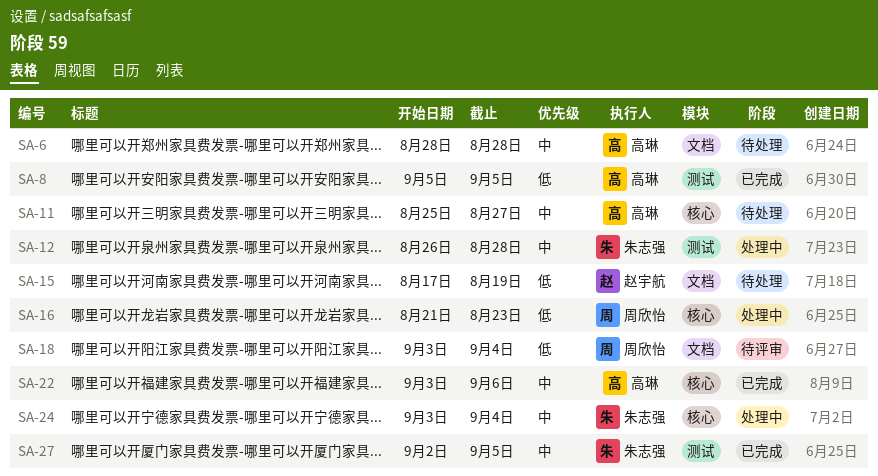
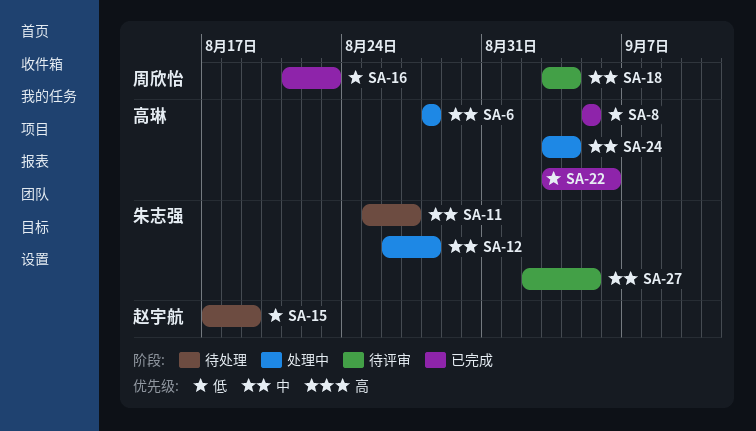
SA-6, status: 待处理 -> 处理中
SA-11, owner: 高琳 -> 朱志强
SA-16, status: 处理中 -> 已完成
SA-18, priority: 低 -> 中
SA-22, priority: 中 -> 低
SA-24, owner: 朱志强 -> 高琳
SA-27, status: 已完成 -> 待评审

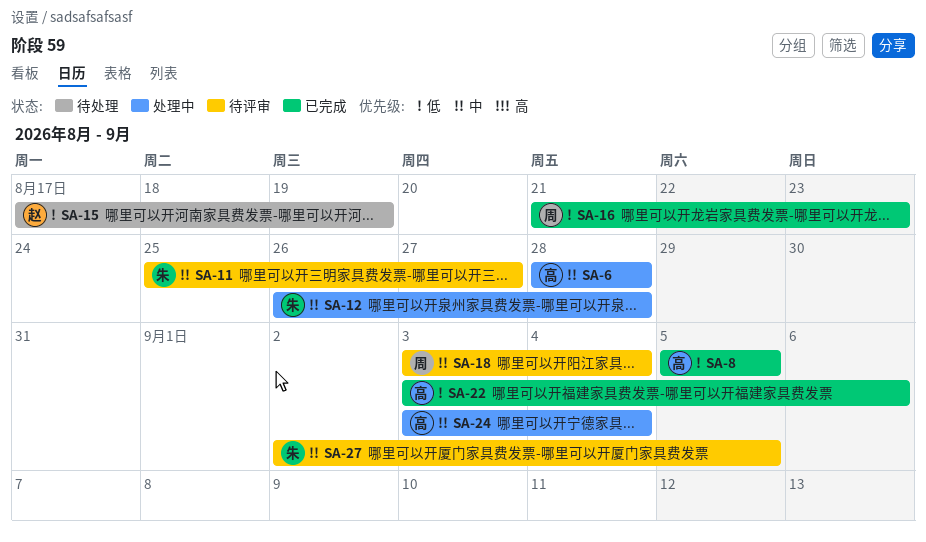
SA-11, status: 待处理 -> 待评审

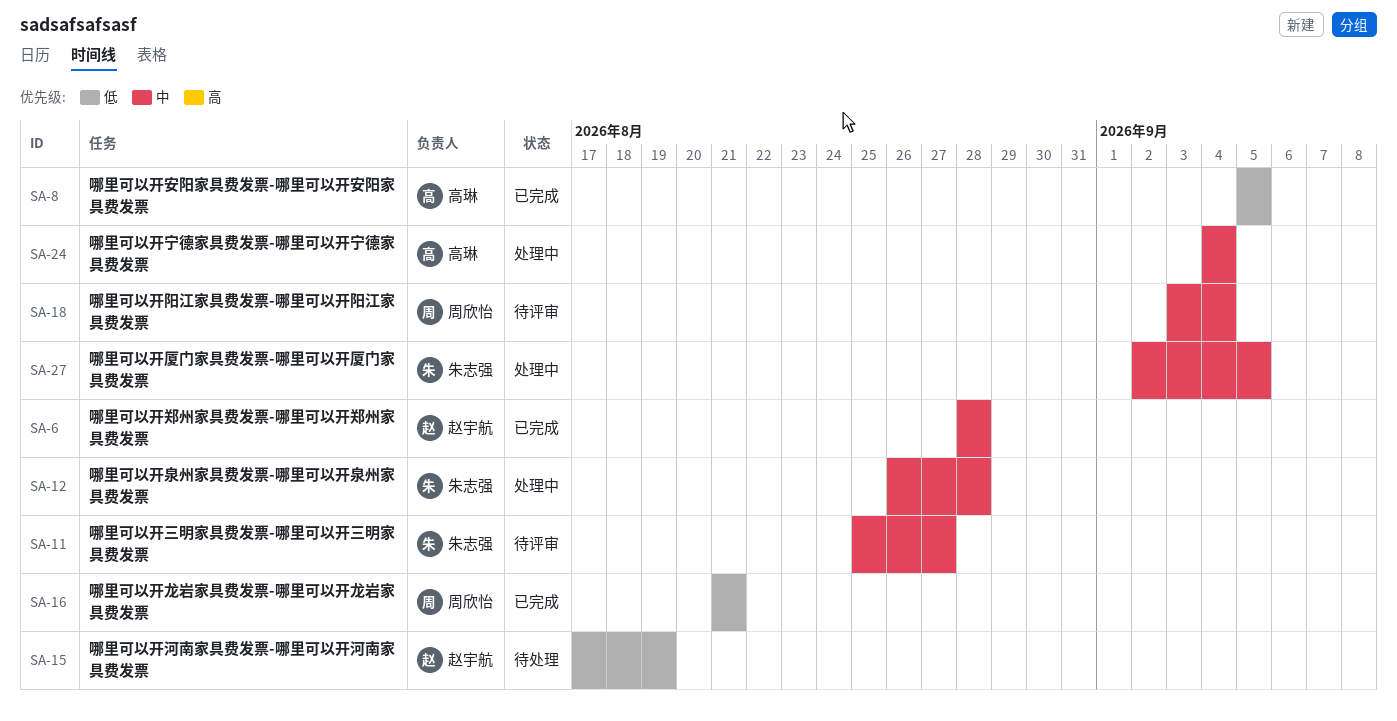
SA-6, status: 处理中 -> 已完成
SA-6, owner: 高琳 -> 赵宇航
SA-16, due: Aug 23 -> Aug 21
SA-22: present -> none
SA-24, start: Sep 3 -> Sep 4
SA-27, status: 待评审 -> 处理中

